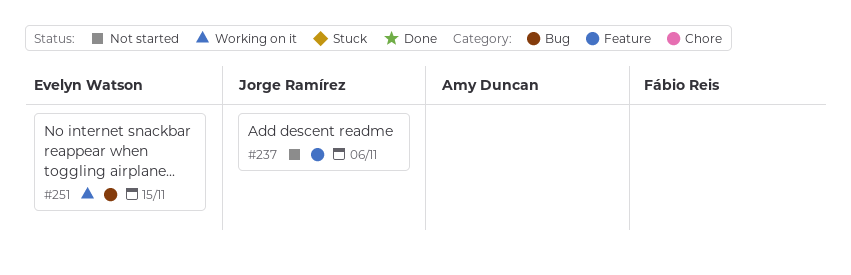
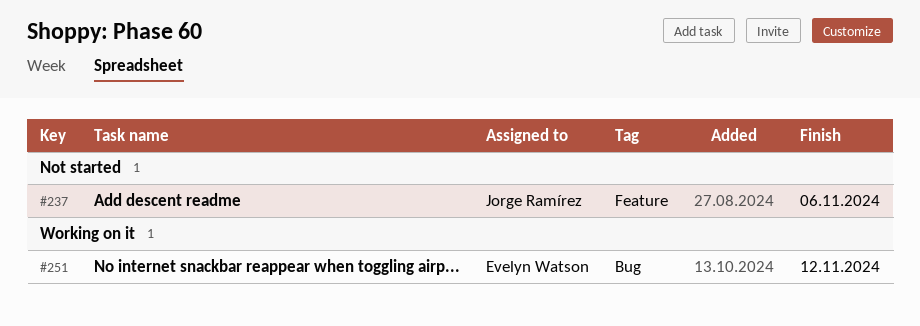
#251, due: Nov 15 -> Nov 12

